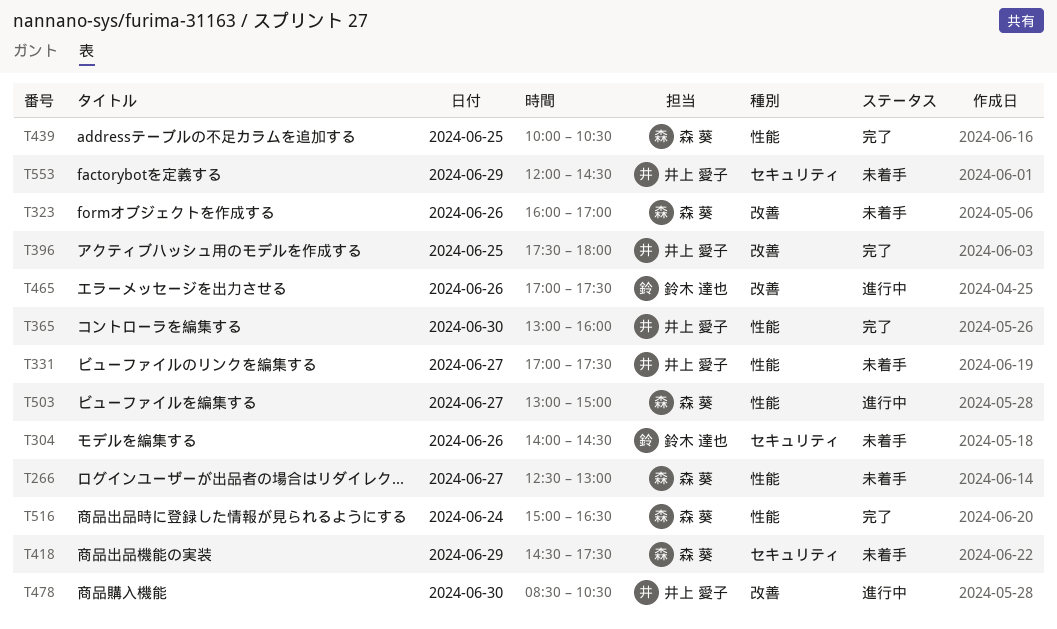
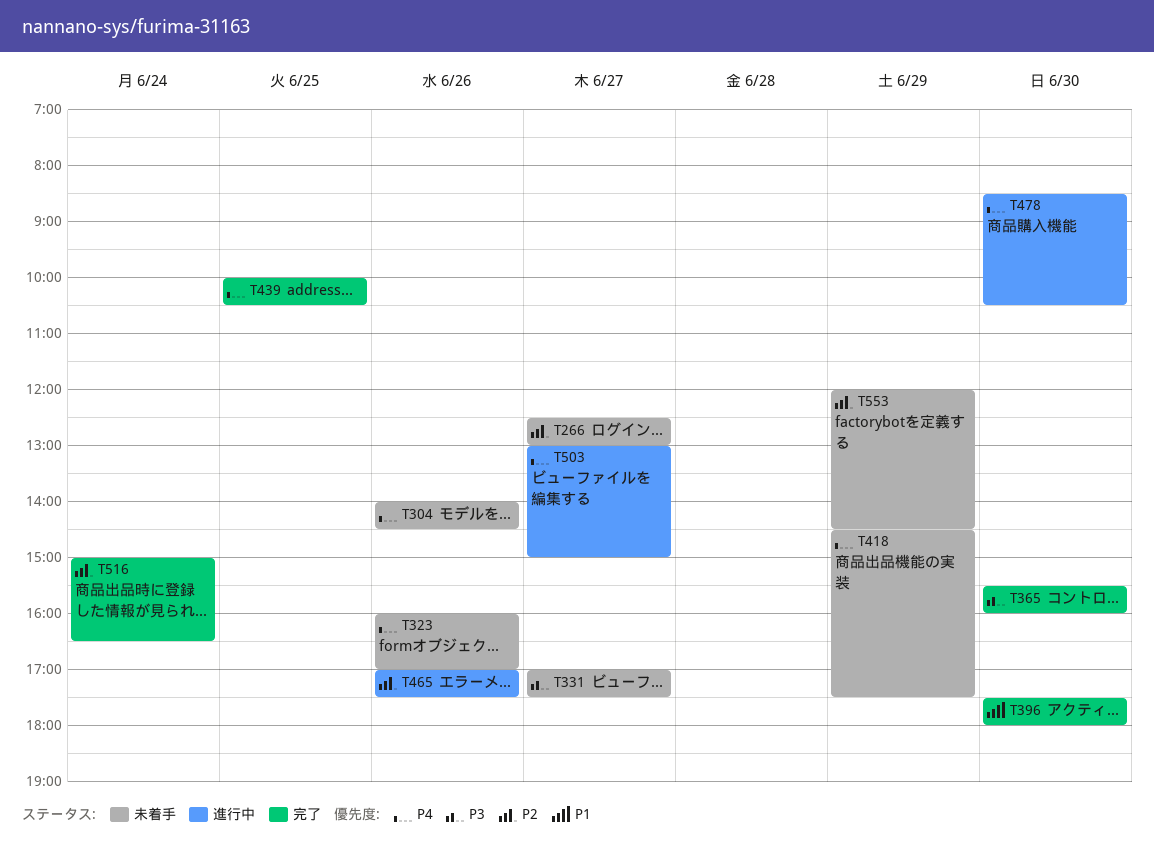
T365, begins: 13:00 -> 15:30
T396, day: Jun 25 -> Jun 30

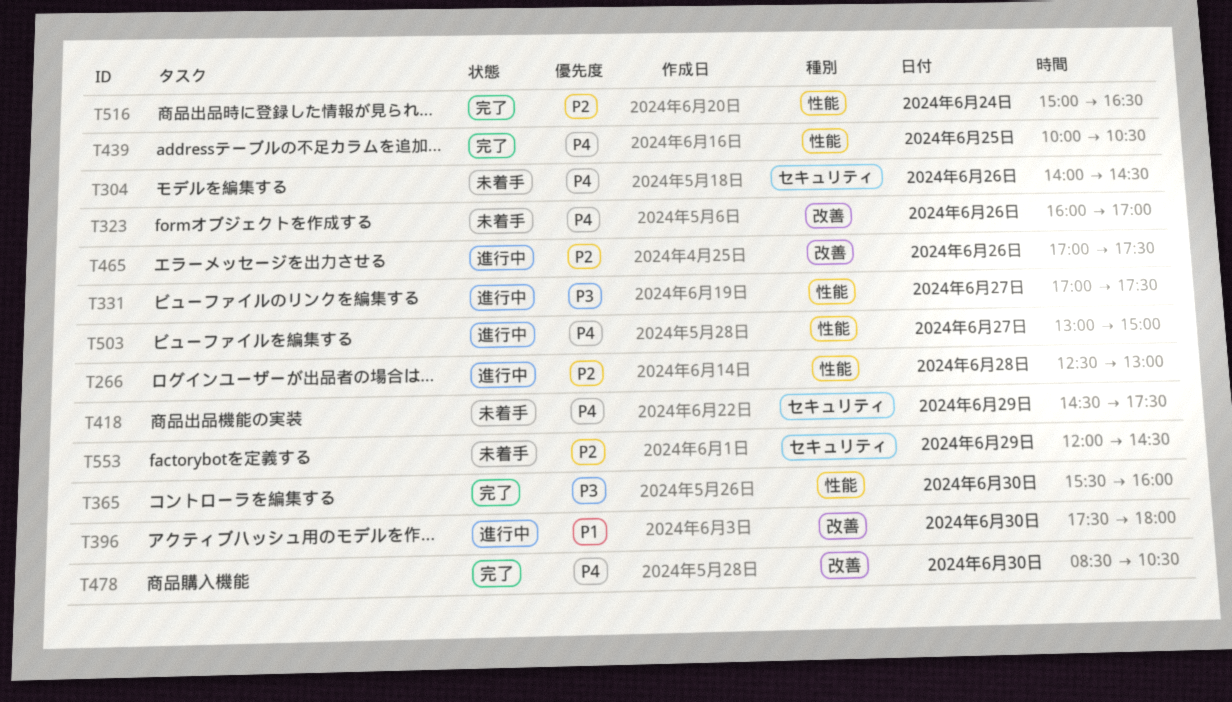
T266, status: 未着手 -> 進行中
T266, day: Jun 27 -> Jun 28
T331, status: 未着手 -> 進行中
T396, status: 完了 -> 進行中
T478, status: 進行中 -> 完了

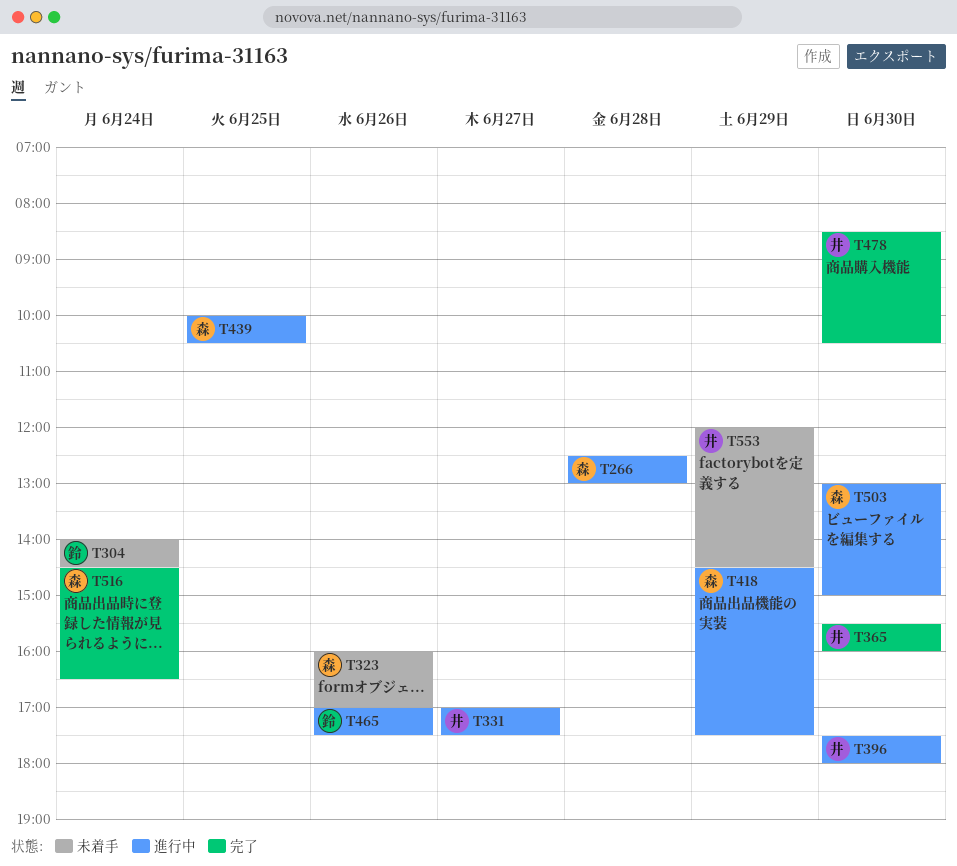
T304, day: Jun 26 -> Jun 24
T418, status: 未着手 -> 進行中
T439, status: 完了 -> 進行中
T503, day: Jun 27 -> Jun 30
T516, begins: 15:00 -> 14:30

